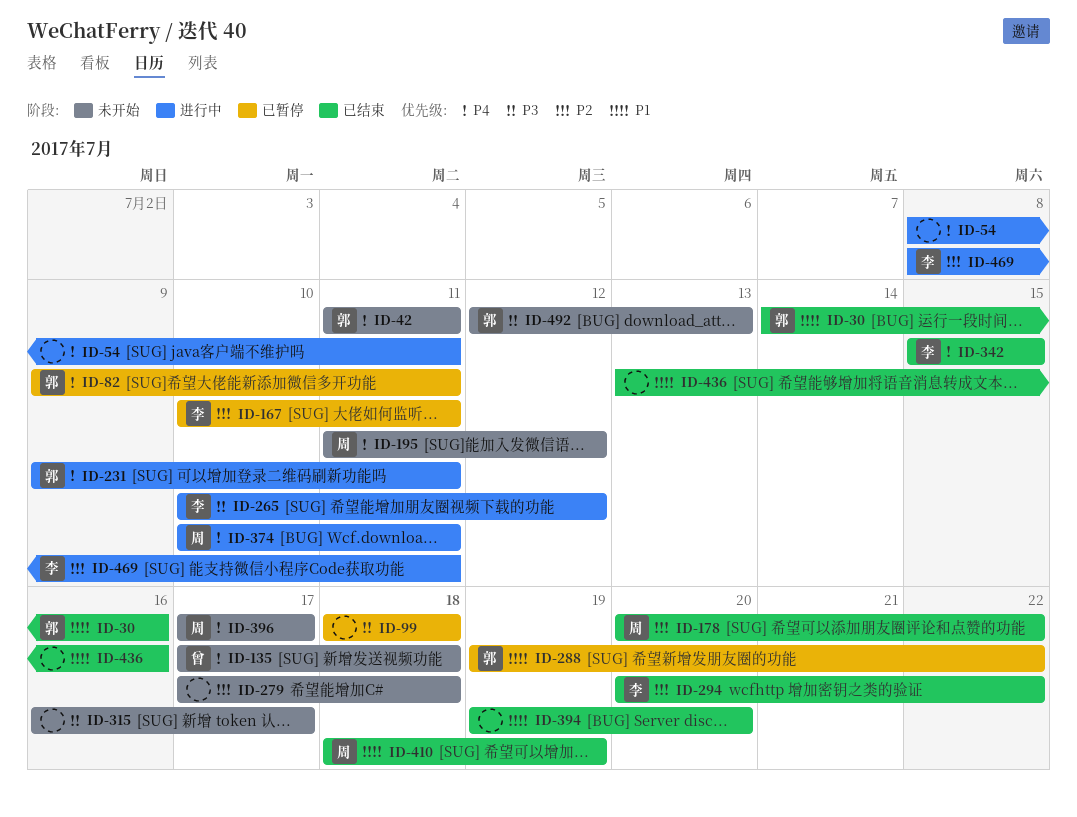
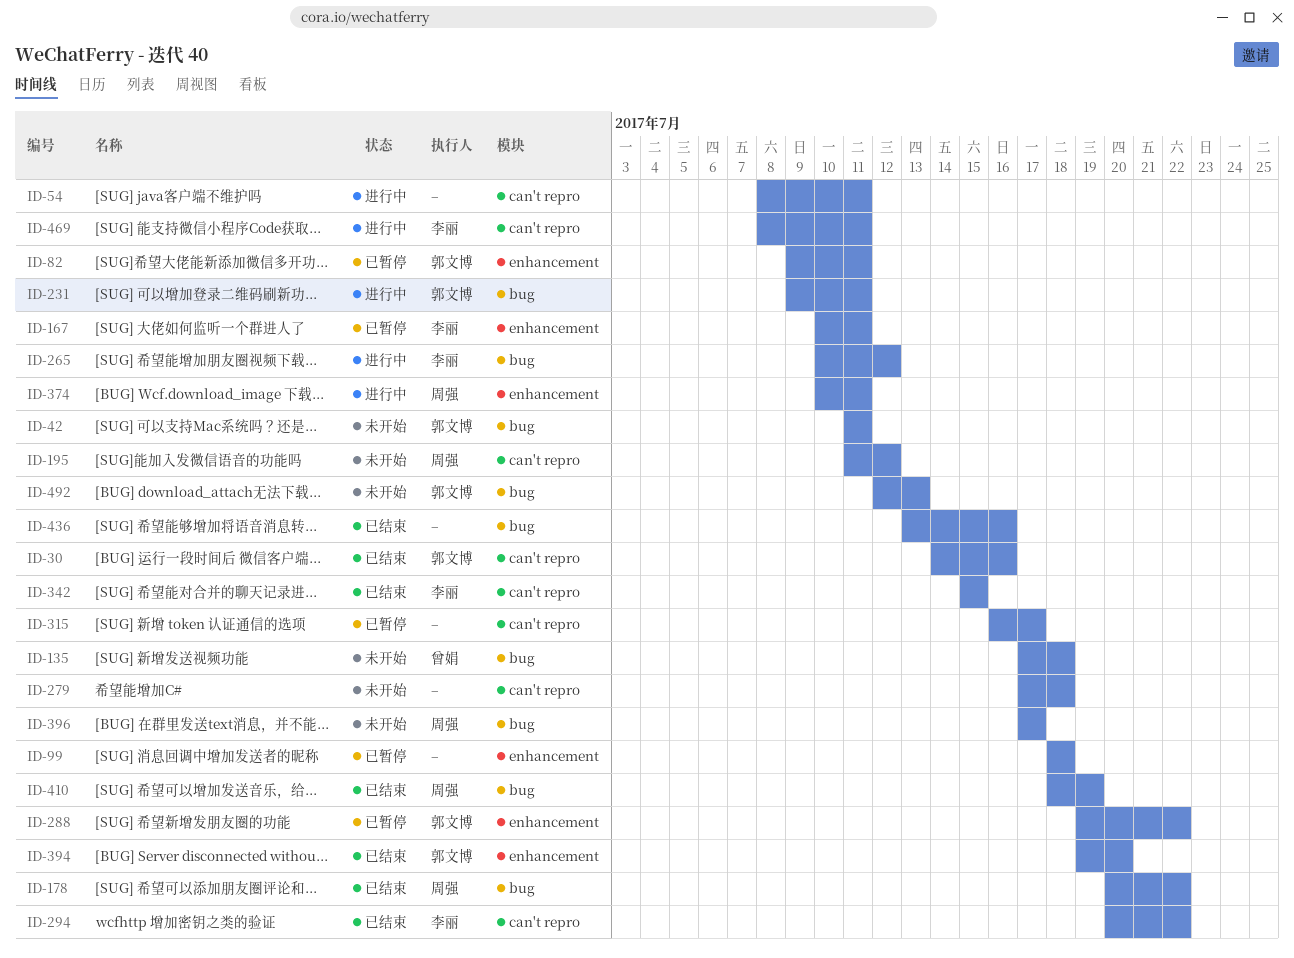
ID-315, status: 未开始 -> 已暂停
ID-394, owner: none -> 郭文博

